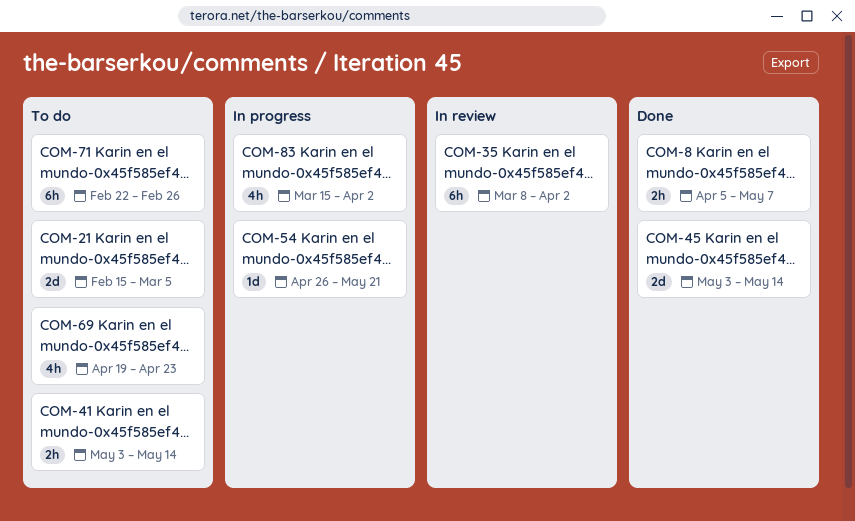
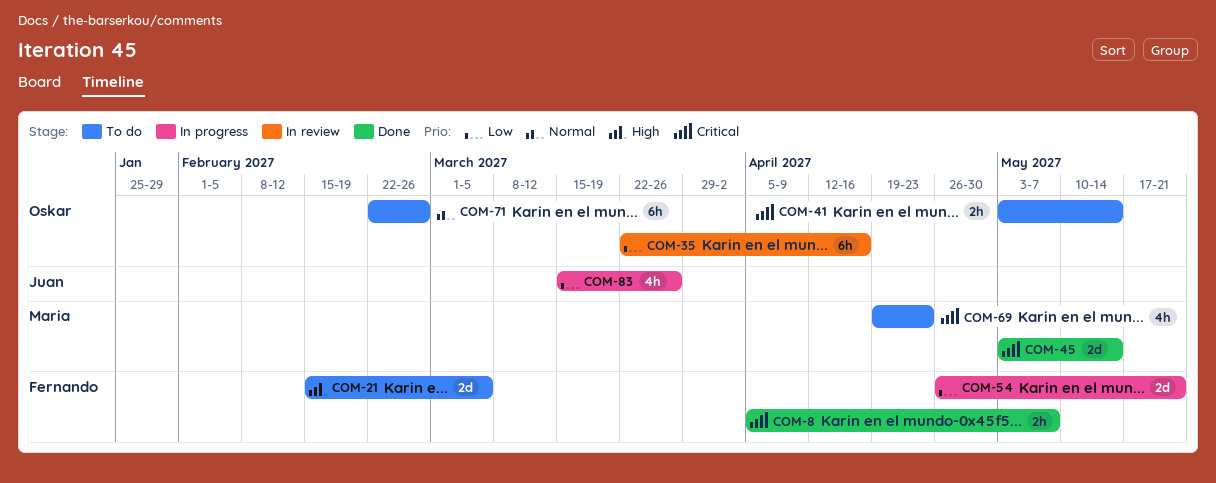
COM-35, start: Mar 8 -> Mar 22
COM-35, due: Apr 2 -> Apr 16
COM-54, estimate: 1d -> 2d
COM-83, due: Apr 2 -> Mar 26

